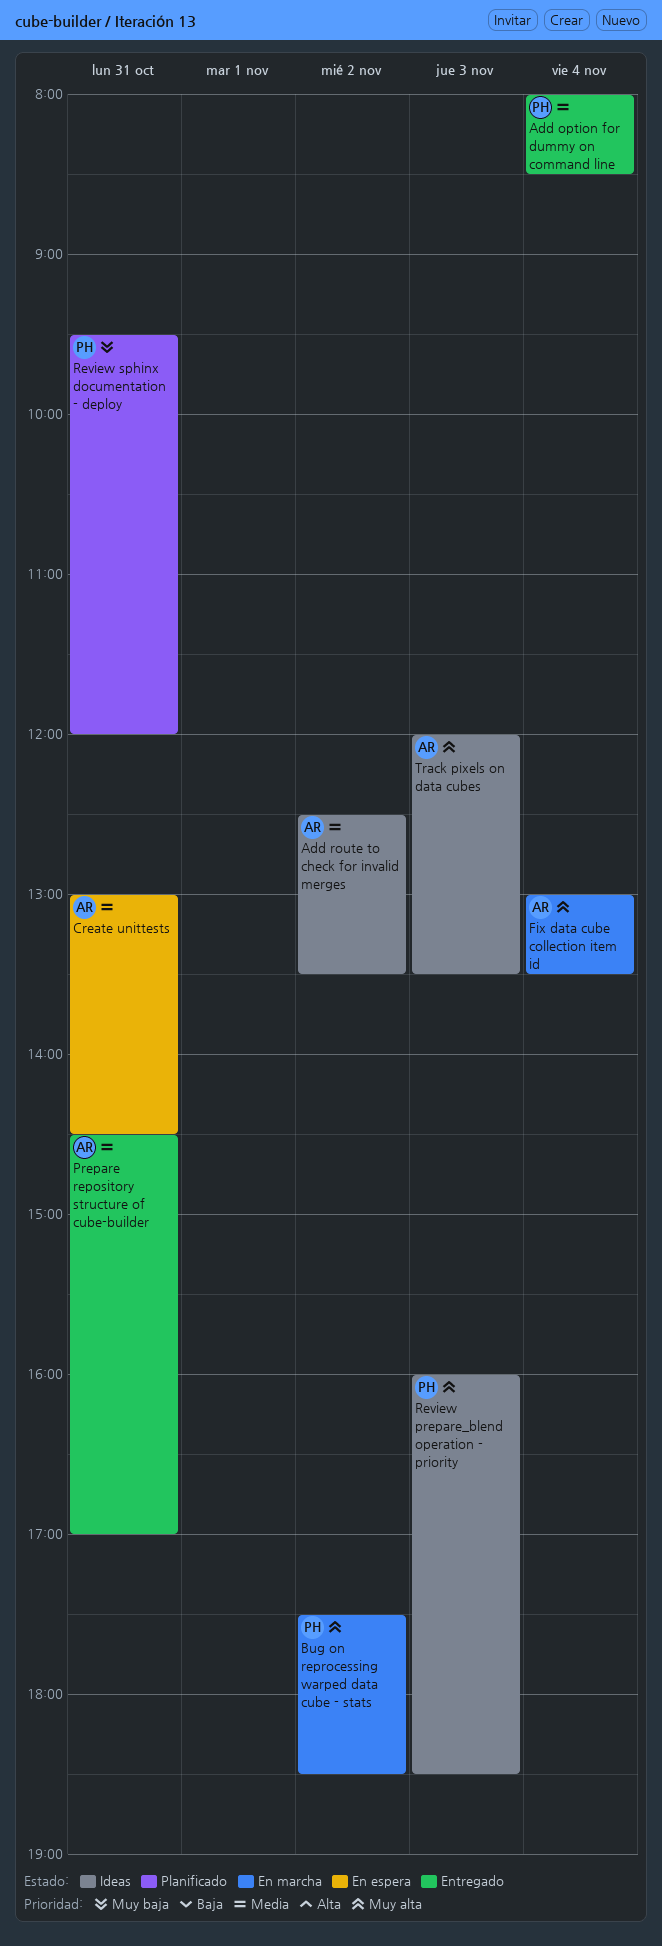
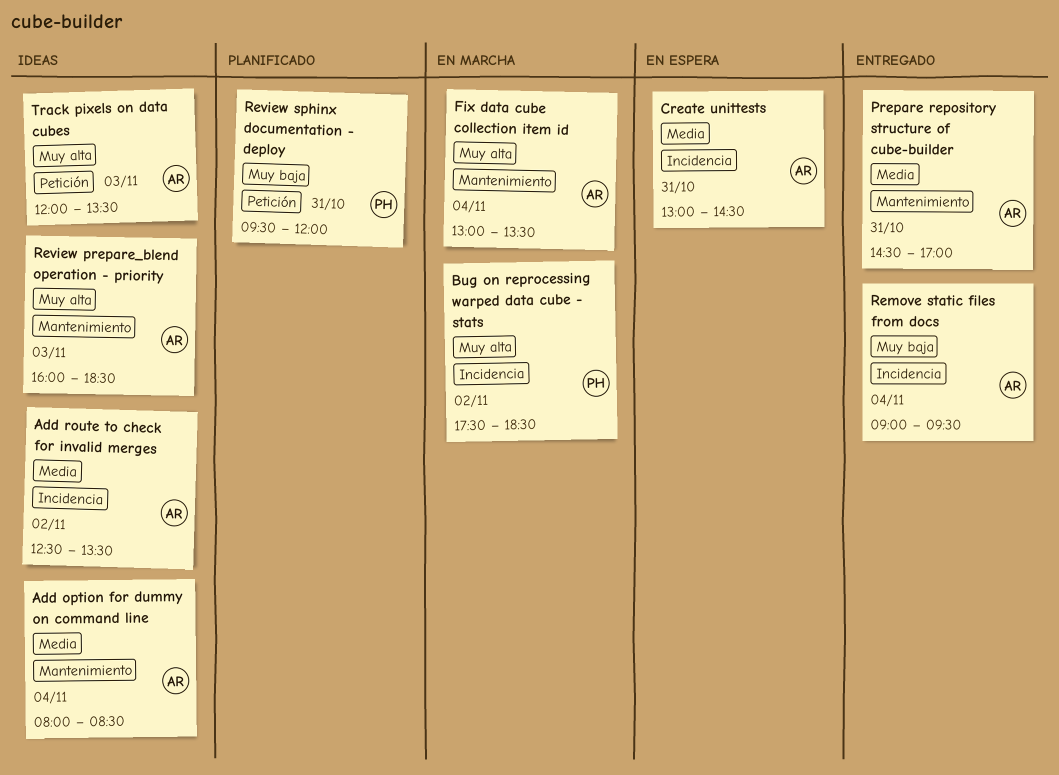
Add option for dummy on command line, status: Entregado -> Ideas
Add option for dummy on command line, owner: PH -> AR
Remove static files from docs: none -> present
Review prepare_blend operation - priority, owner: PH -> AR

